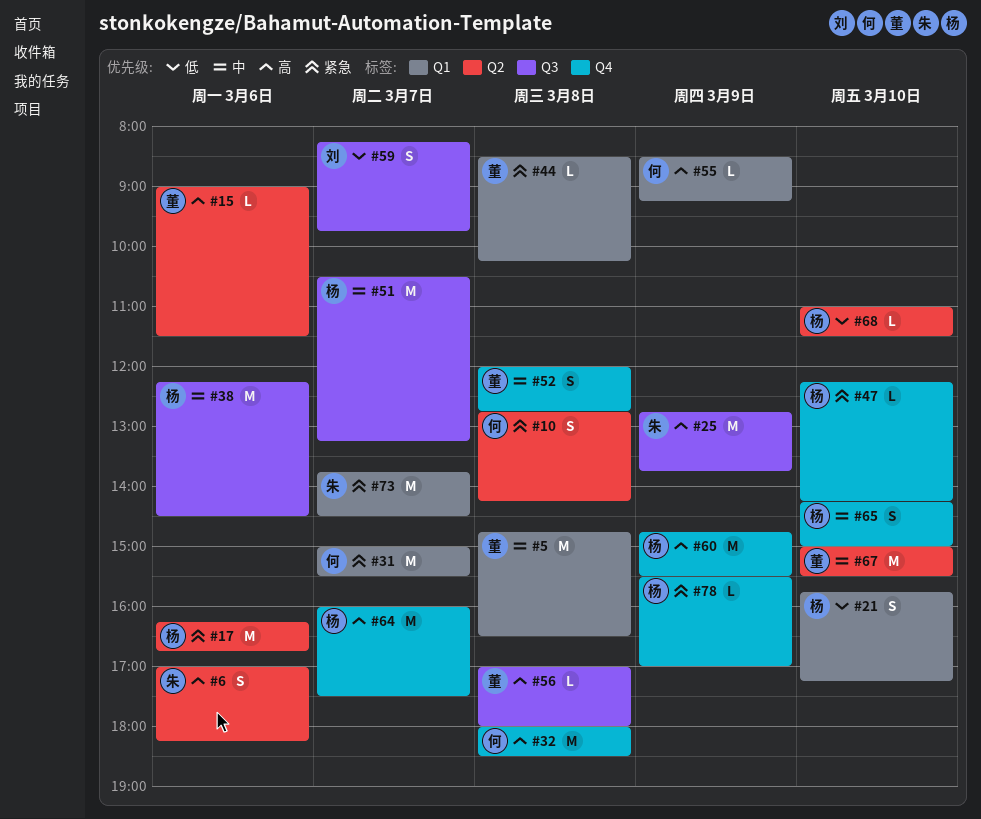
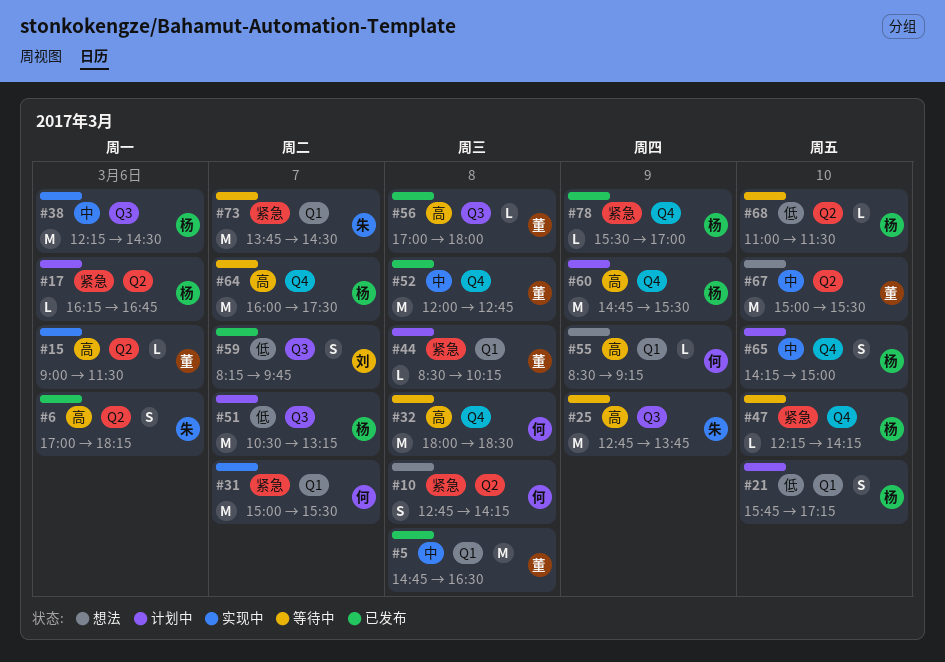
#17, estimate: M -> L
#51, priority: 中 -> 低
#52, estimate: S -> M

